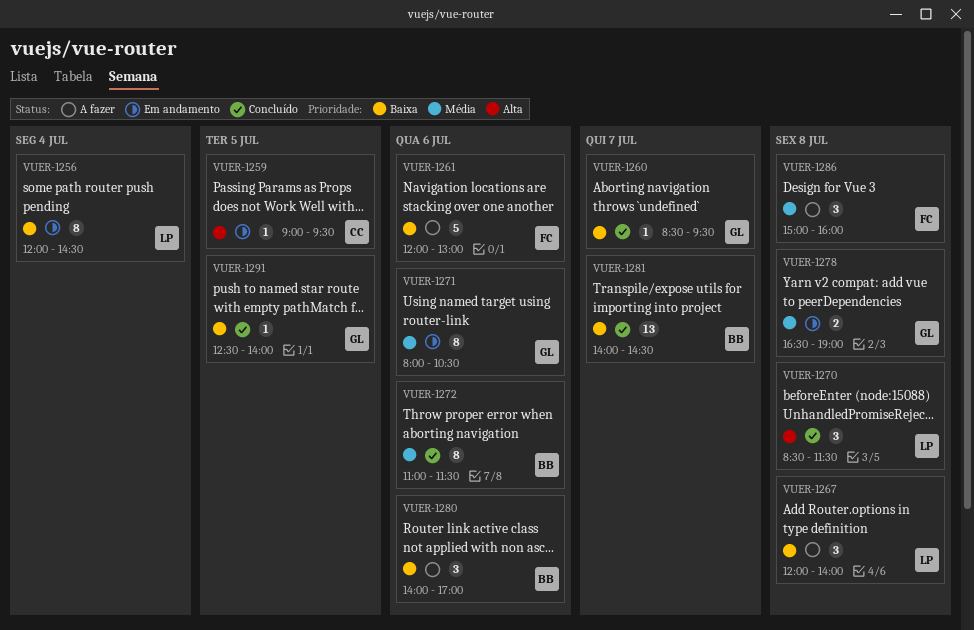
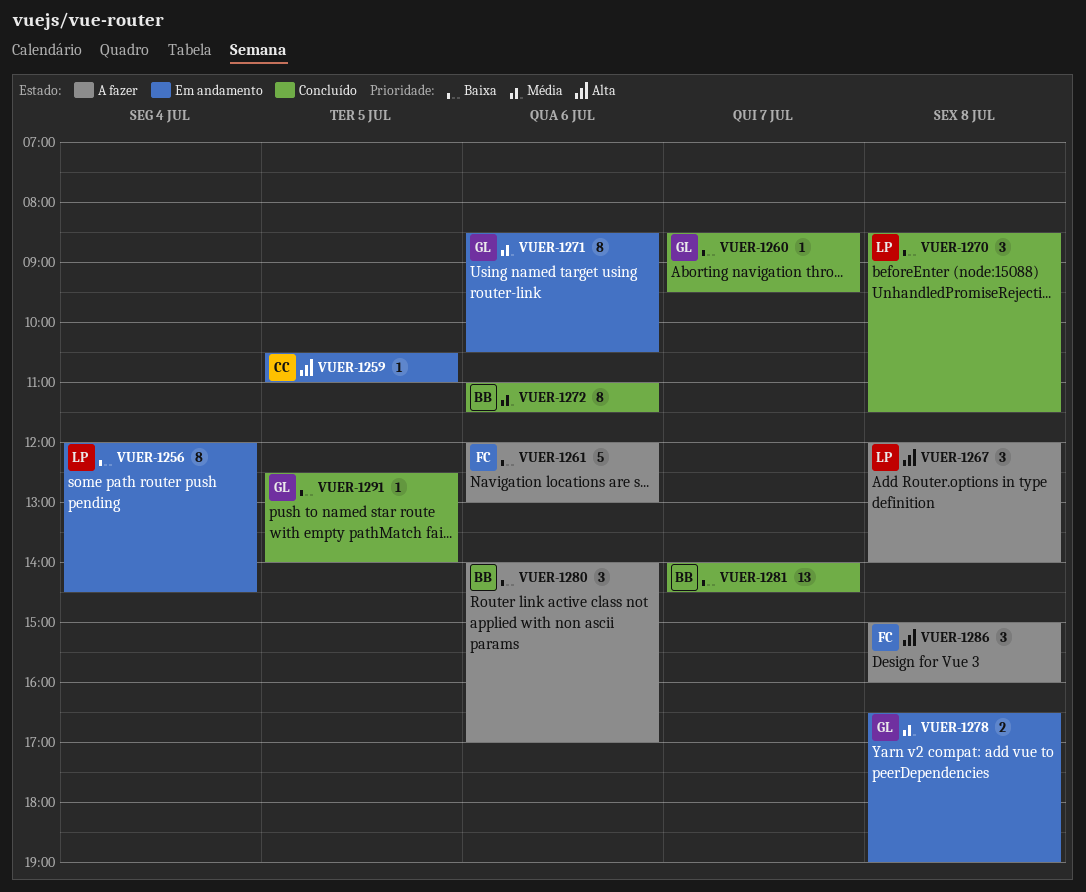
VUER-1259, begins: 09:00 -> 10:30
VUER-1259, ends: 09:30 -> 11:00
VUER-1267, priority: Baixa -> Alta
VUER-1270, priority: Alta -> Baixa
VUER-1271, begins: 08:00 -> 08:30
VUER-1286, priority: Média -> Alta

